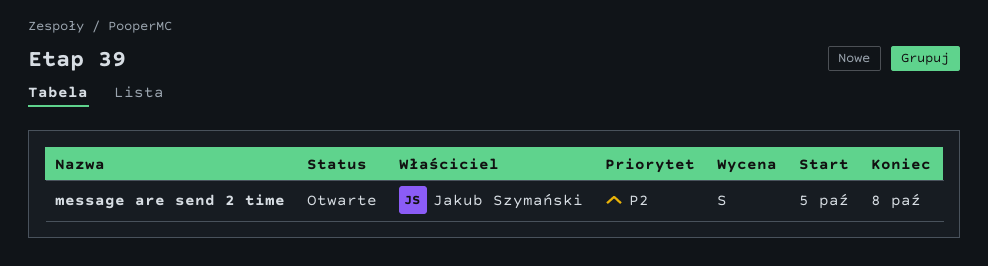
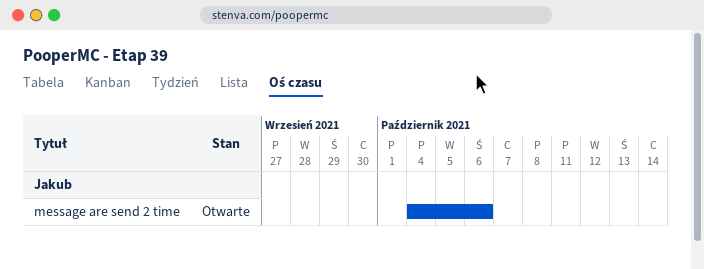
message are send 2 time, start: Oct 5 -> Oct 4
message are send 2 time, due: Oct 8 -> Oct 6

